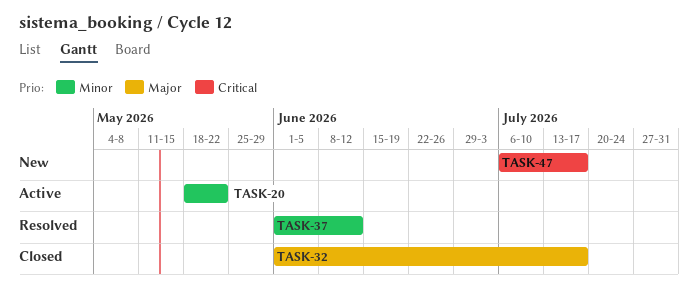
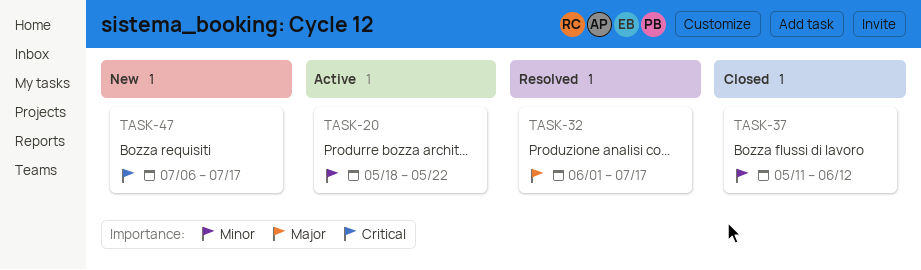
TASK-32, status: Closed -> Resolved
TASK-37, status: Resolved -> Closed
TASK-37, start: Jun 1 -> May 11

